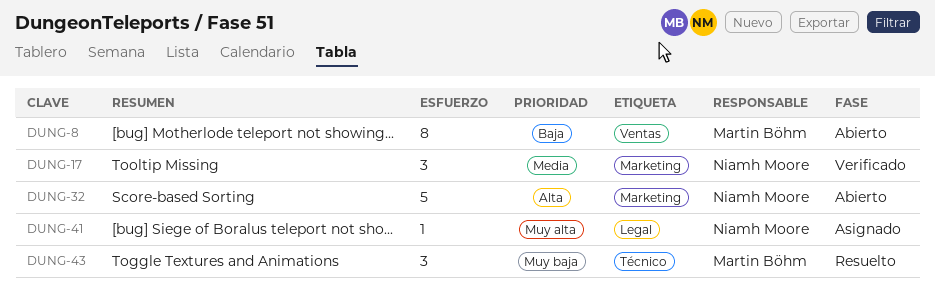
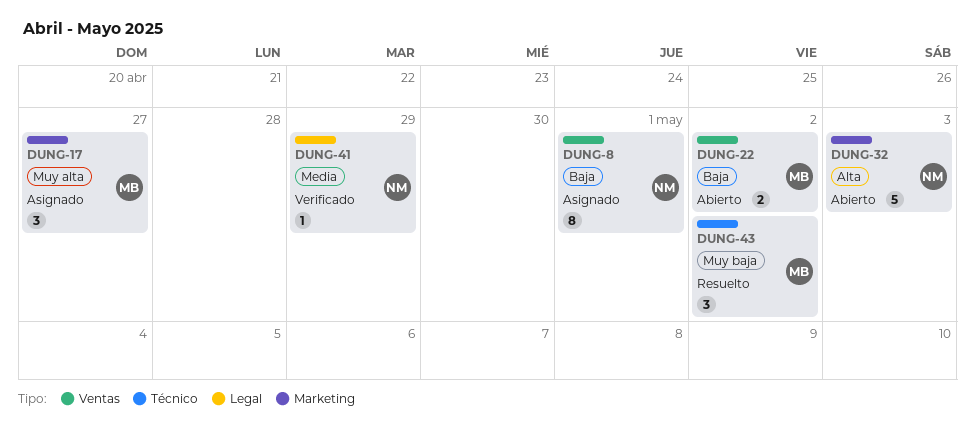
DUNG-8, status: Abierto -> Asignado
DUNG-8, owner: Martin Böhm -> Niamh Moore
DUNG-17, status: Verificado -> Asignado
DUNG-17, owner: Niamh Moore -> Martin Böhm
DUNG-17, priority: Media -> Muy alta
DUNG-22: none -> present
DUNG-41, status: Asignado -> Verificado
DUNG-41, priority: Muy alta -> Media

